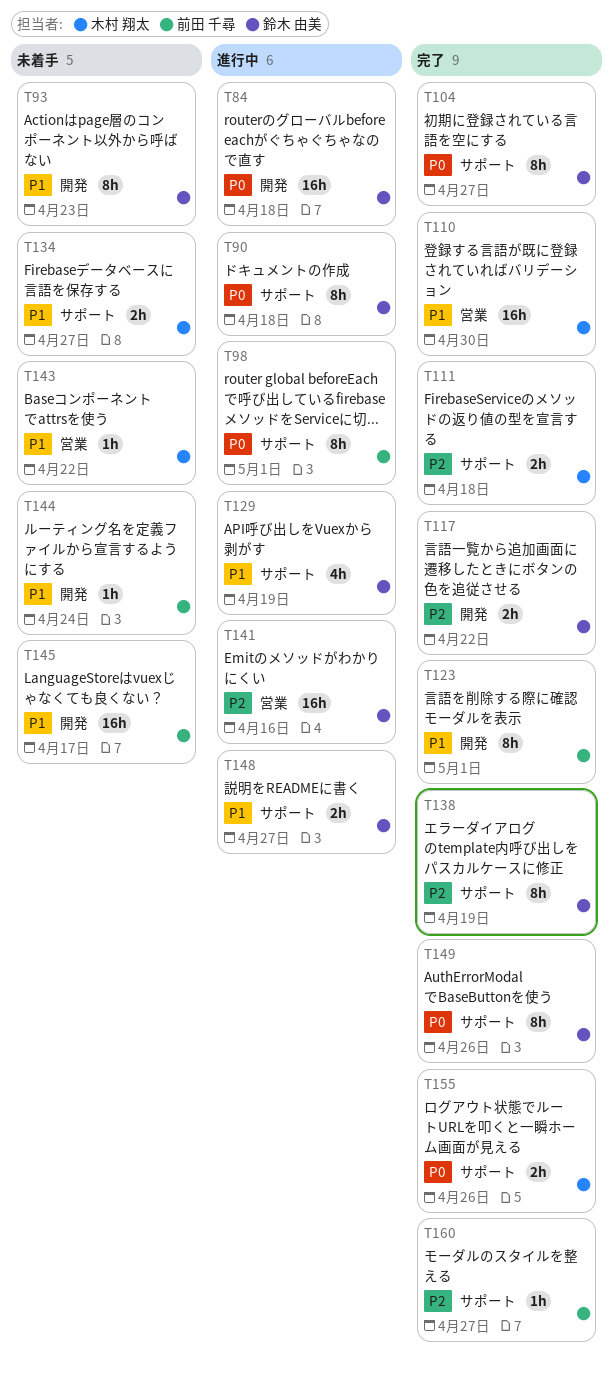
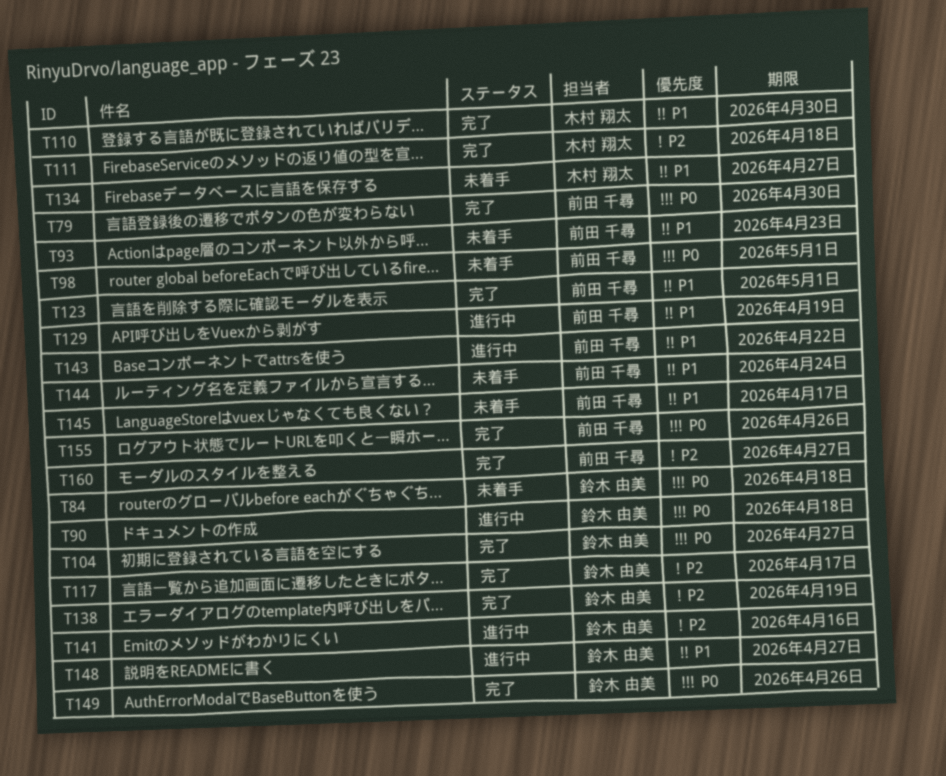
T79: none -> present
T84, status: 進行中 -> 未着手
T93, owner: 鈴木 由美 -> 前田 千尋
T98, status: 進行中 -> 未着手
T117, due: Apr 22 -> Apr 17
T129, owner: 鈴木 由美 -> 前田 千尋
T143, status: 未着手 -> 進行中
T143, owner: 木村 翔太 -> 前田 千尋
T155, owner: 木村 翔太 -> 前田 千尋

